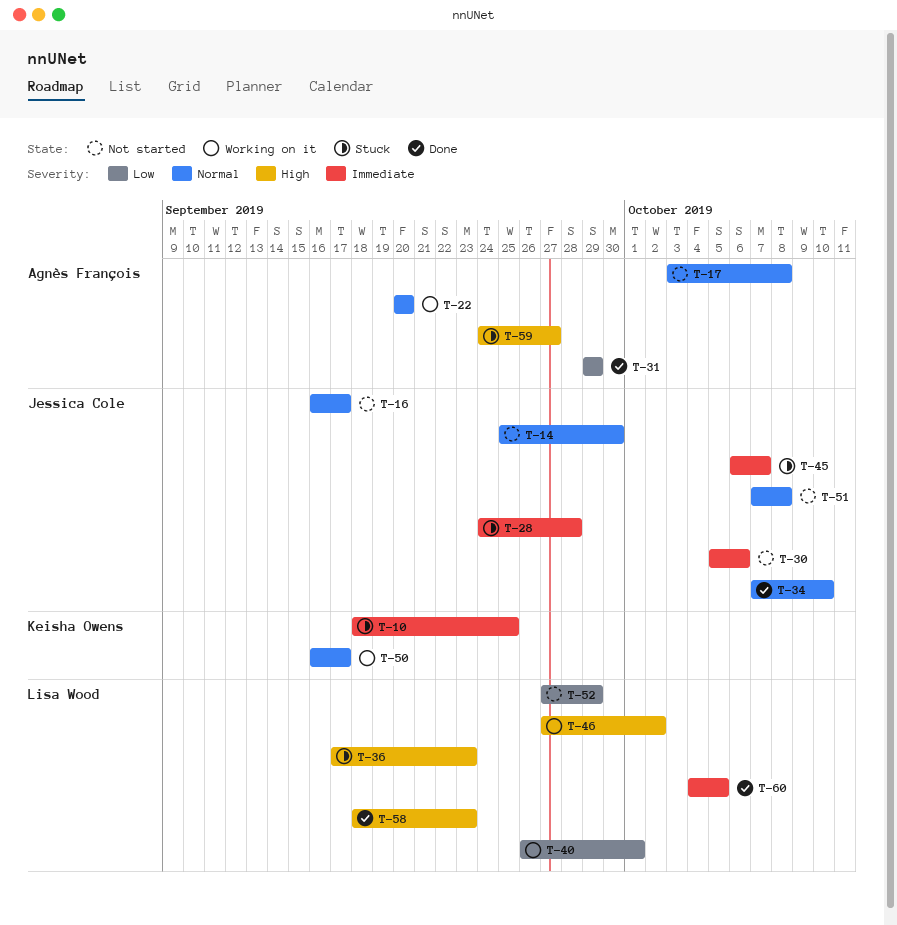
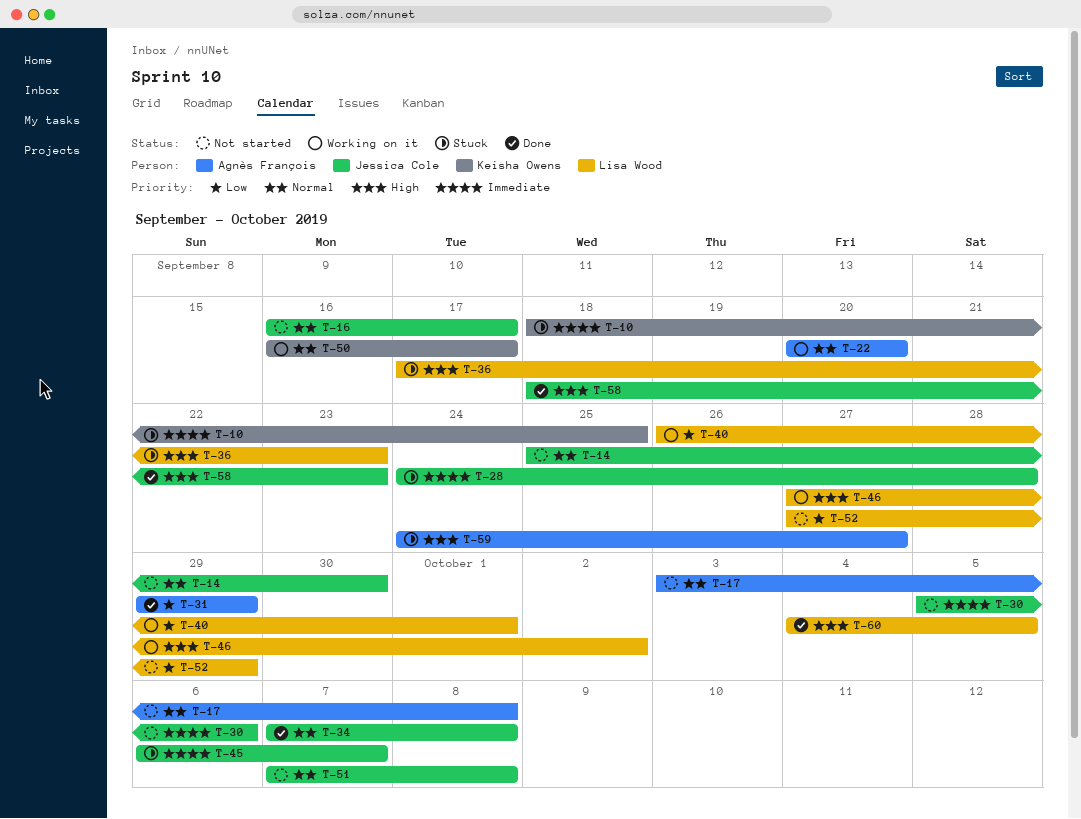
T-34, due: Oct 10 -> Oct 8
T-58, owner: Lisa Wood -> Jessica Cole
T-60, priority: Immediate -> High

